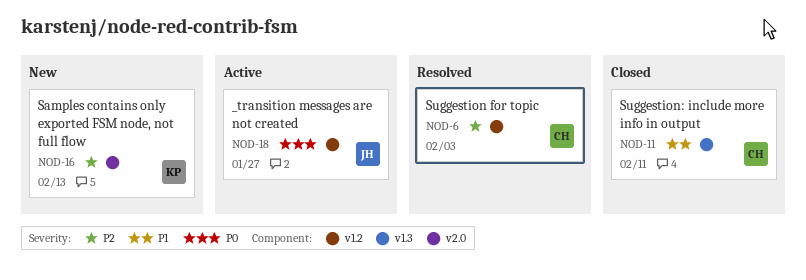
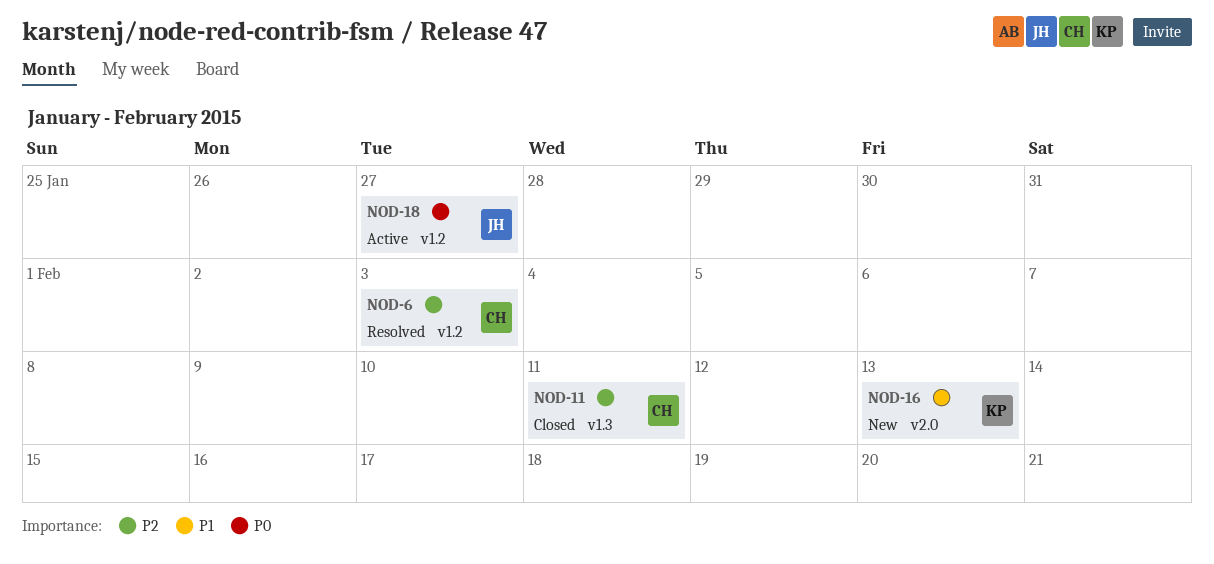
NOD-11, priority: P1 -> P2
NOD-16, priority: P2 -> P1

